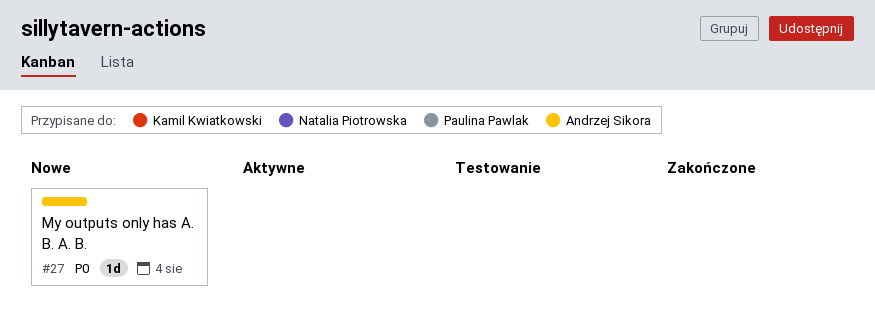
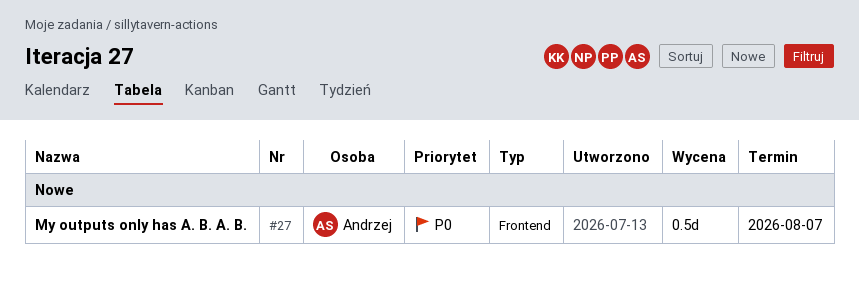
#27, estimate: 1d -> 0.5d
#27, due: Aug 4 -> Aug 7

